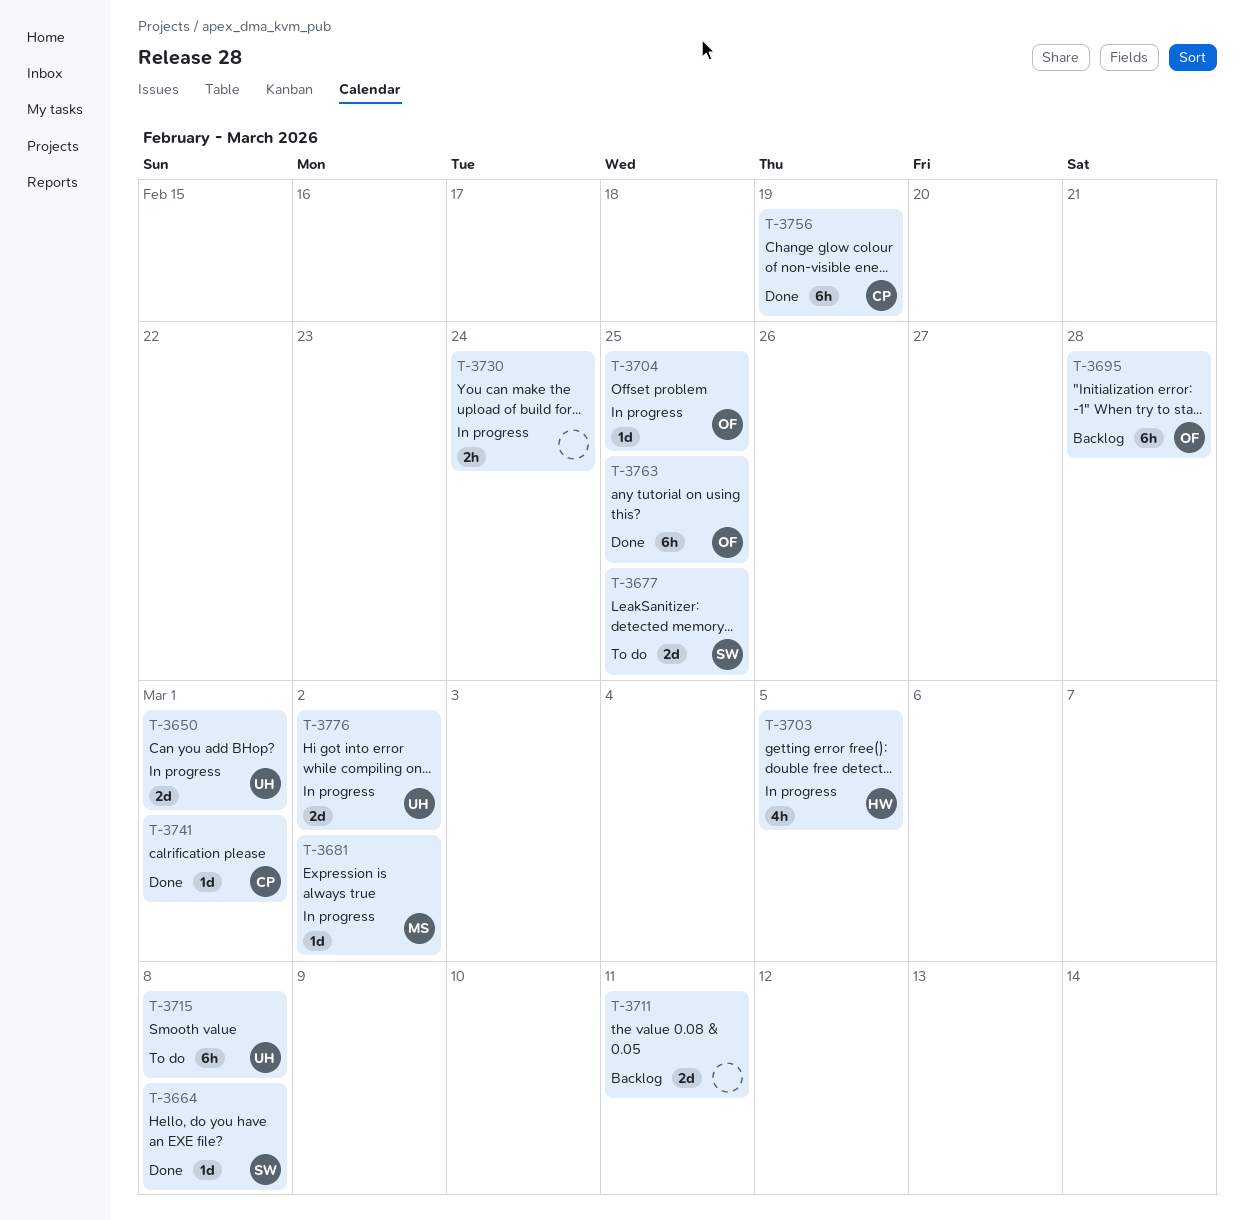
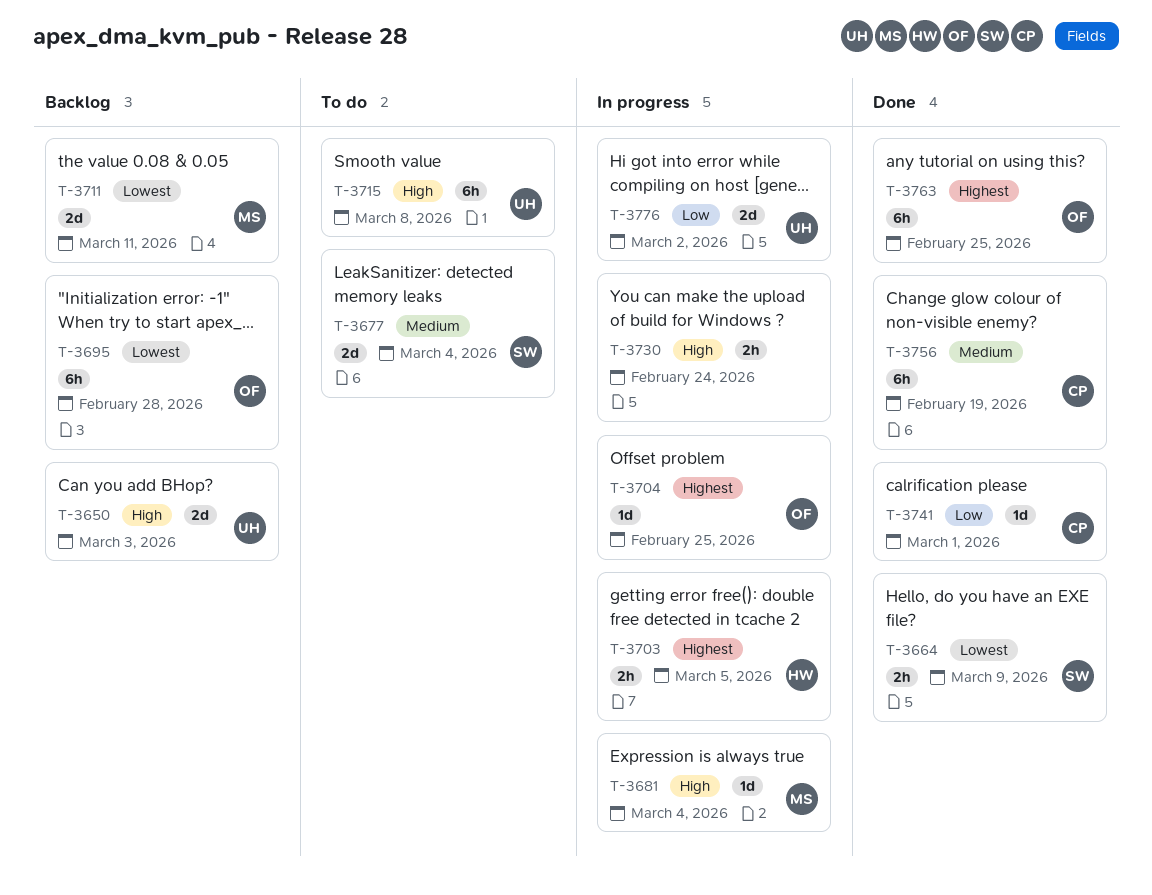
T-3650, status: In progress -> Backlog
T-3650, due: Mar 1 -> Mar 3
T-3664, estimate: 1d -> 2h
T-3664, due: Mar 8 -> Mar 9
T-3677, due: Feb 25 -> Mar 4
T-3681, due: Mar 2 -> Mar 4
T-3703, estimate: 4h -> 2h
T-3711, owner: none -> MS

